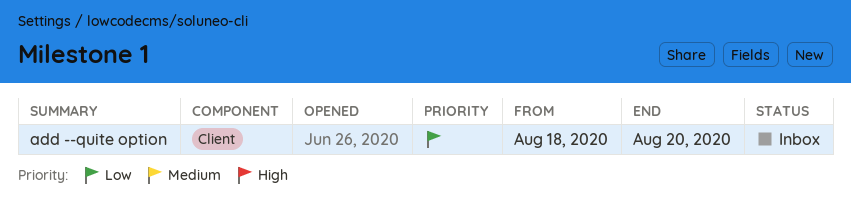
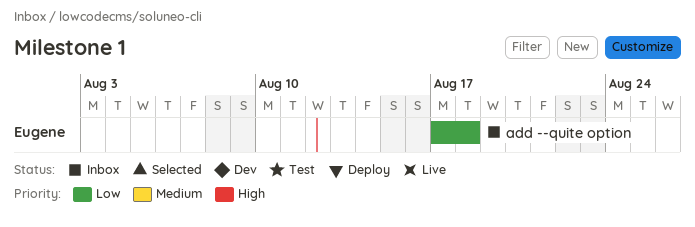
add --quite option, start: Aug 18 -> Aug 17
add --quite option, due: Aug 20 -> Aug 18

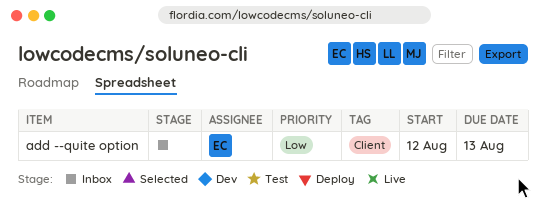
add --quite option, start: Aug 17 -> Aug 12
add --quite option, due: Aug 18 -> Aug 13

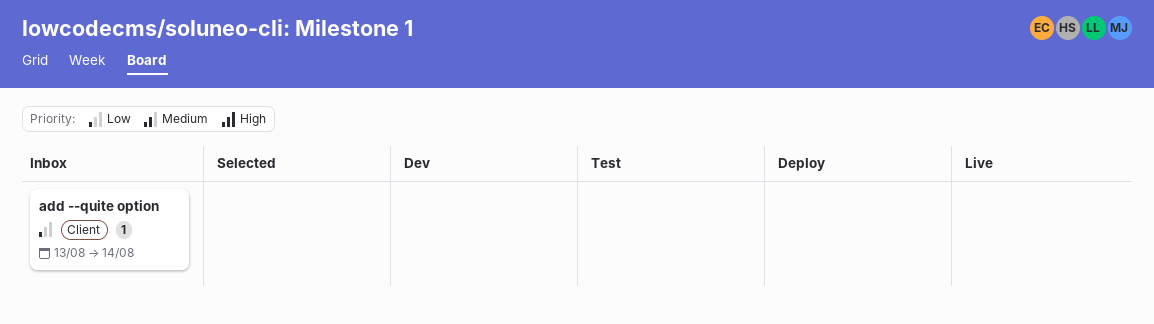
add --quite option, start: Aug 12 -> Aug 13
add --quite option, due: Aug 13 -> Aug 14

